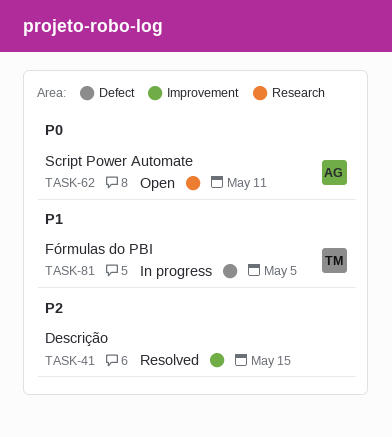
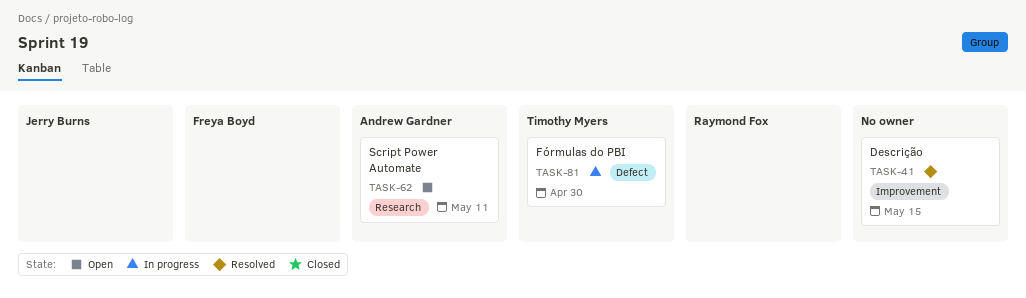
TASK-81, due: May 5 -> Apr 30

